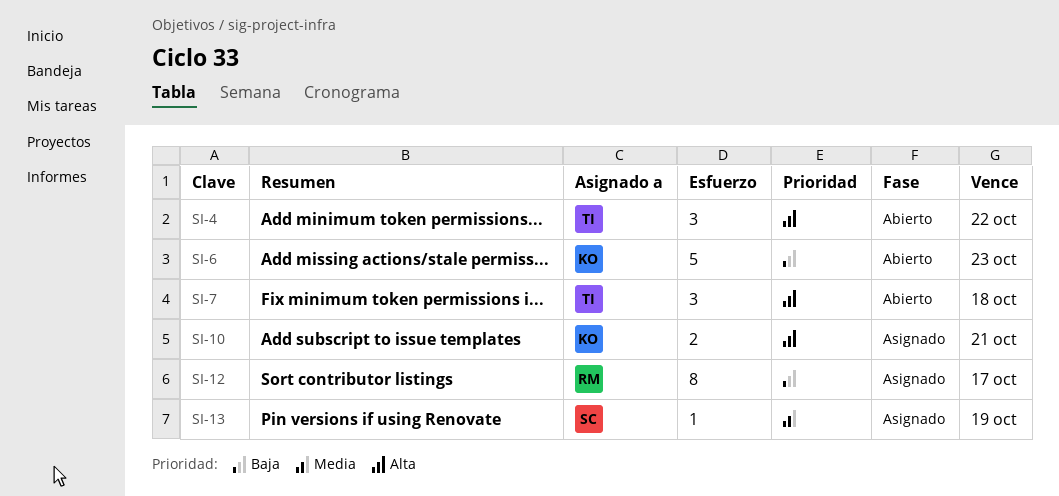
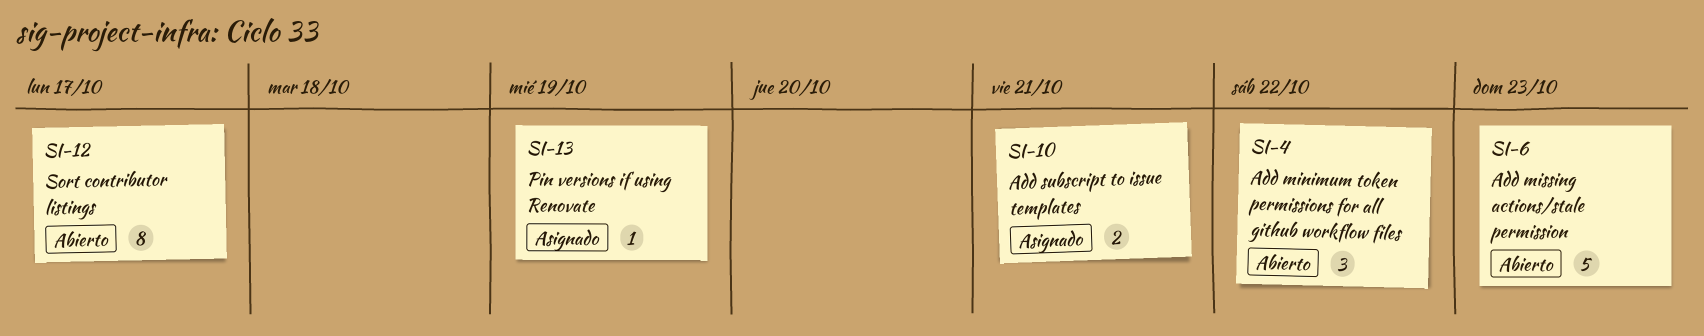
SI-7: present -> none
SI-12, status: Asignado -> Abierto

